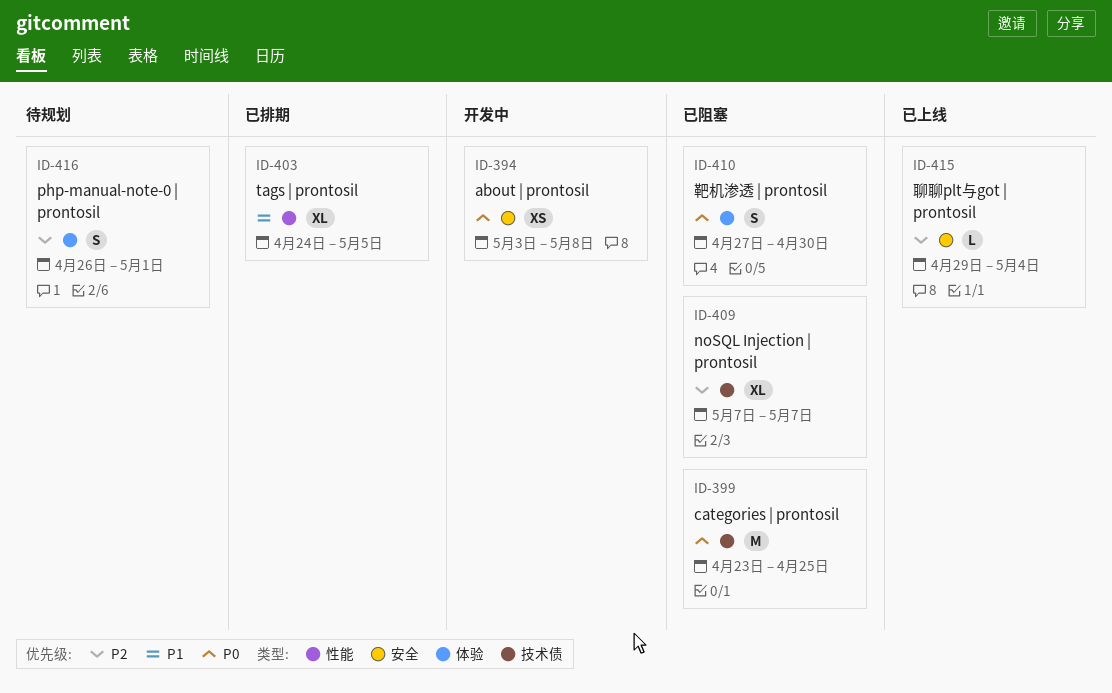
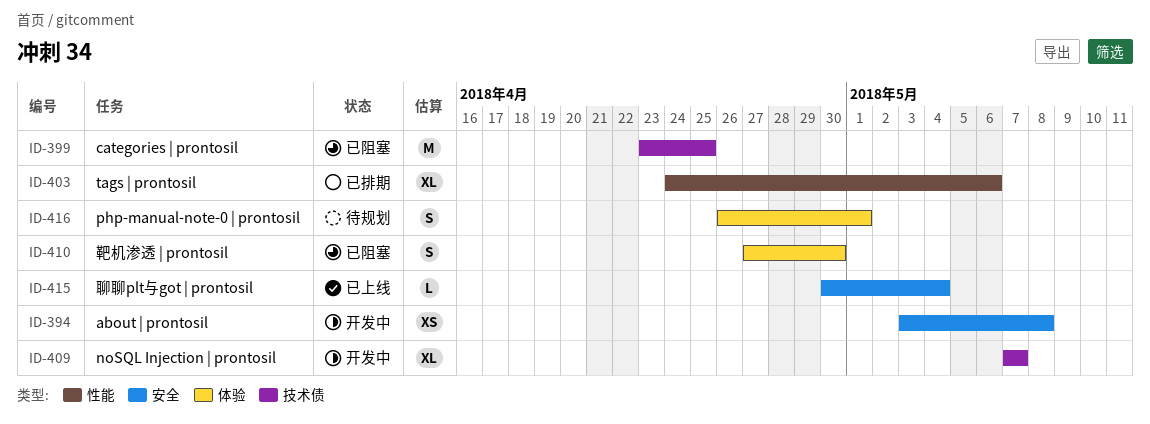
ID-403, due: May 5 -> May 6
ID-409, status: 已阻塞 -> 开发中
ID-415, start: Apr 29 -> Apr 30

